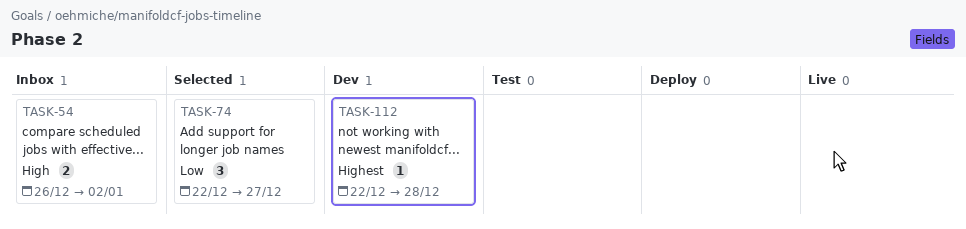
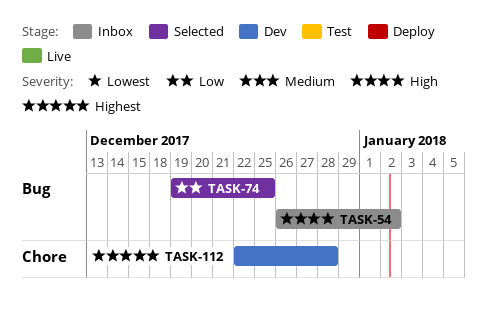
TASK-74, start: Dec 22 -> Dec 19
TASK-74, due: Dec 27 -> Dec 25

